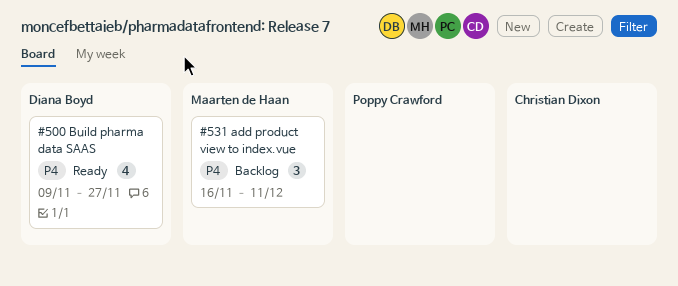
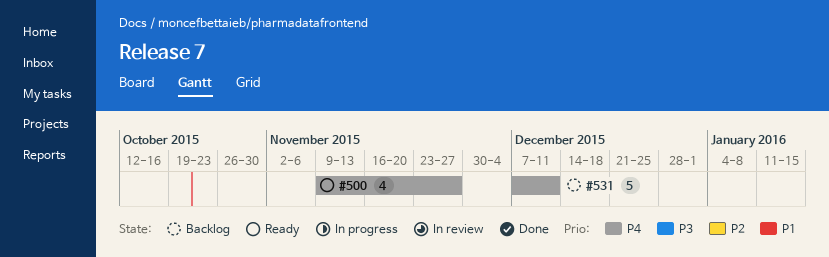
#531, estimate: 3 -> 5
#531, start: Nov 16 -> Dec 7

